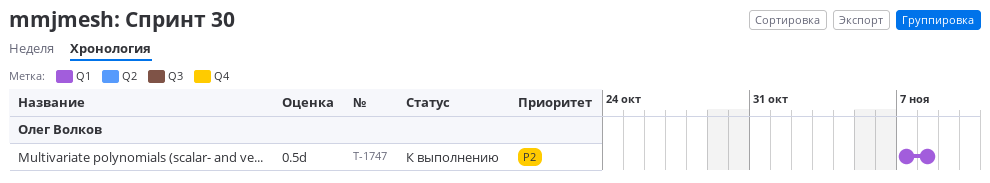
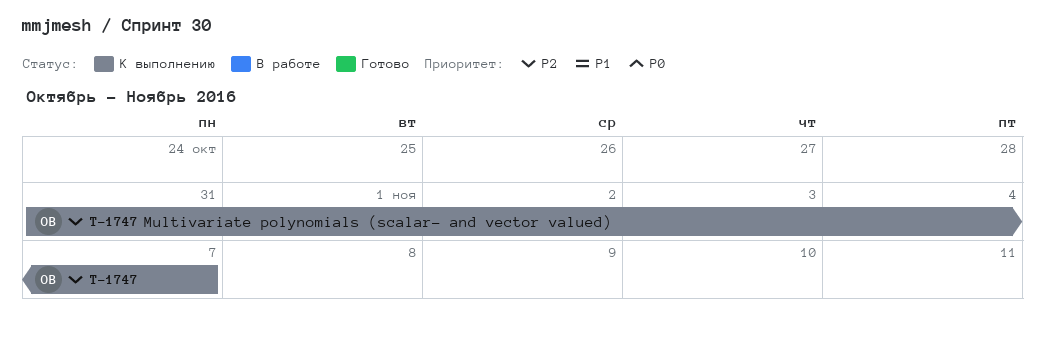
T-1747, start: Nov 7 -> Oct 31
T-1747, due: Nov 8 -> Nov 7

